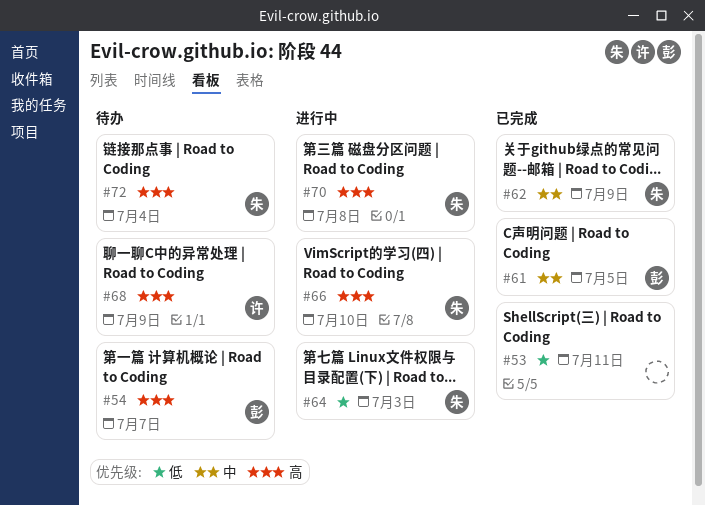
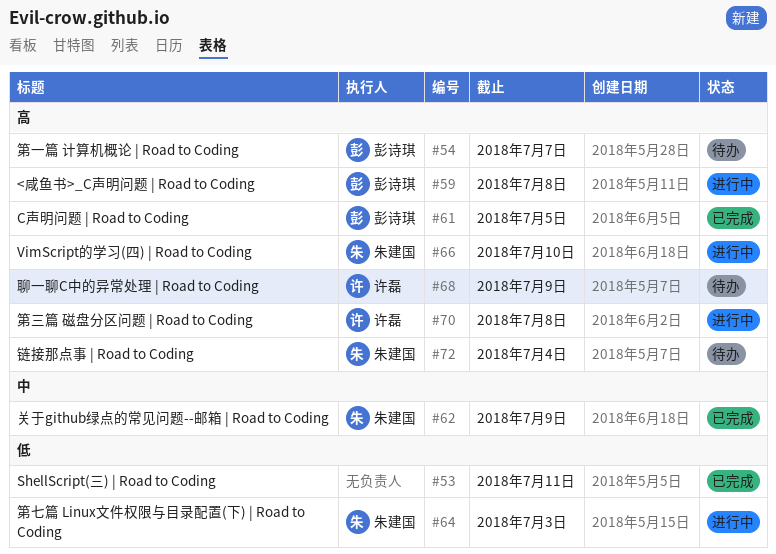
#59: none -> present
#61, priority: 中 -> 高
#70, owner: 朱建国 -> 许磊

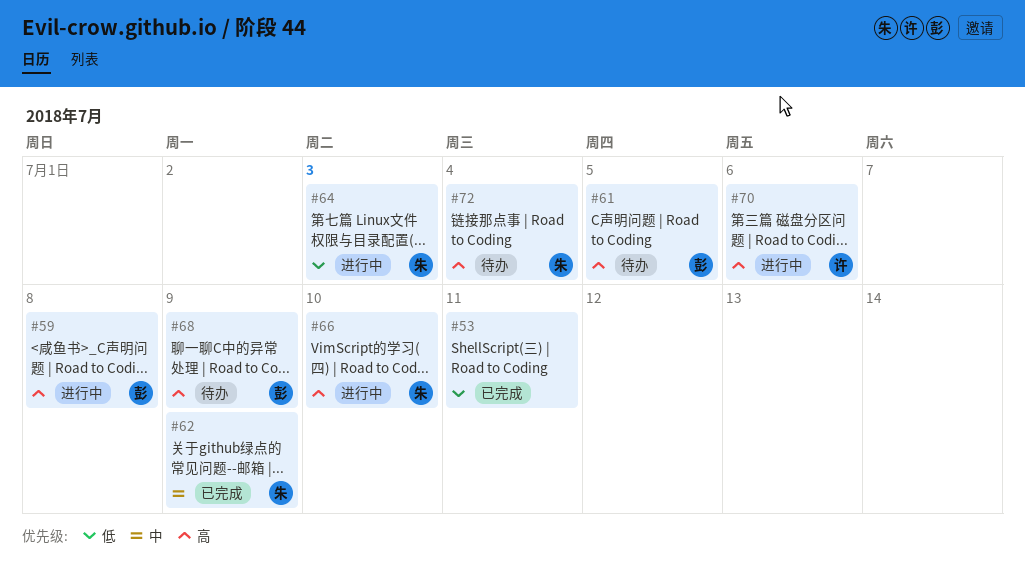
#54: present -> none
#61, status: 已完成 -> 待办
#68, owner: 许磊 -> 彭诗琪
#70, due: Jul 8 -> Jul 6

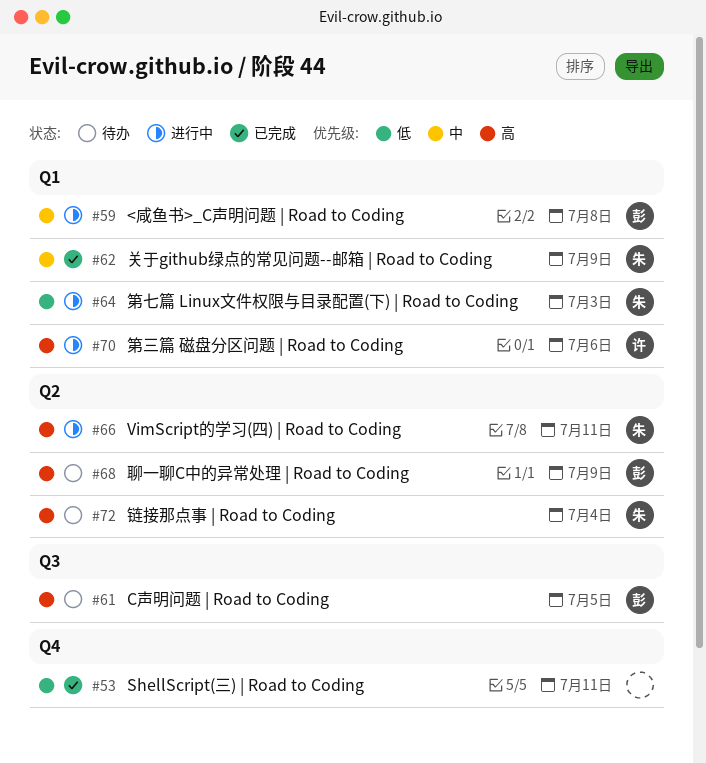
#59, priority: 高 -> 中
#66, due: Jul 10 -> Jul 11

